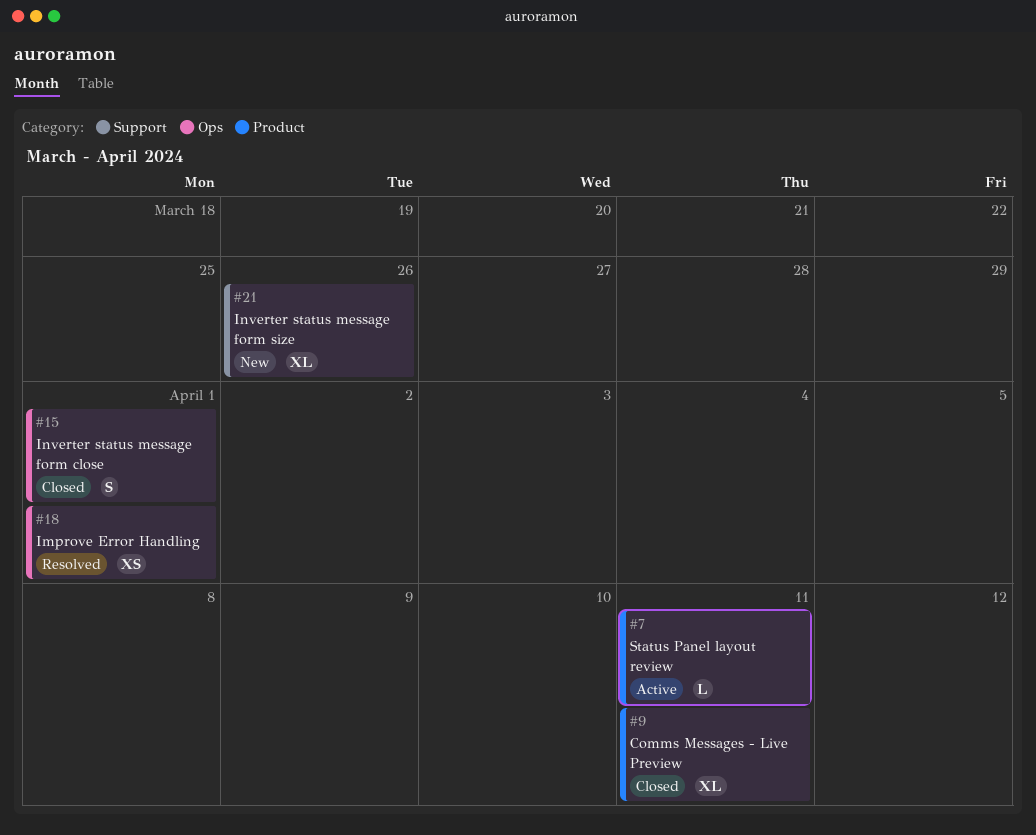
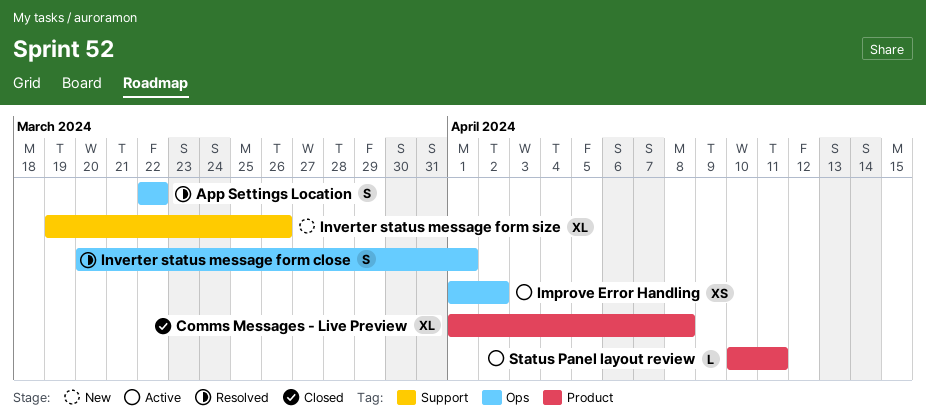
App Settings Location: none -> present
Comms Messages - Live Preview, due: Apr 11 -> Apr 8
Improve Error Handling, status: Resolved -> Active
Improve Error Handling, due: Apr 1 -> Apr 2
Inverter status message form close, status: Closed -> Resolved

